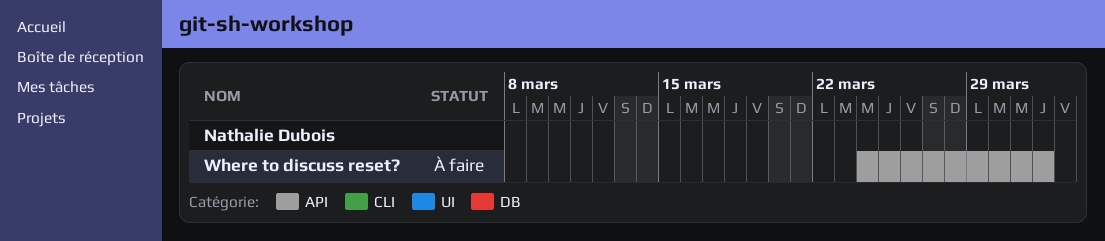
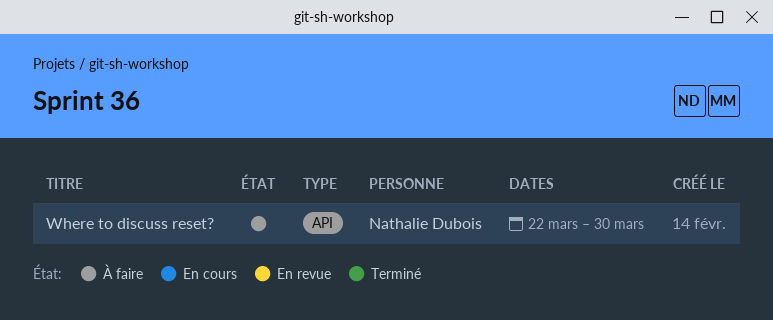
Where to discuss reset?, start: Mar 24 -> Mar 22
Where to discuss reset?, due: Apr 1 -> Mar 30

